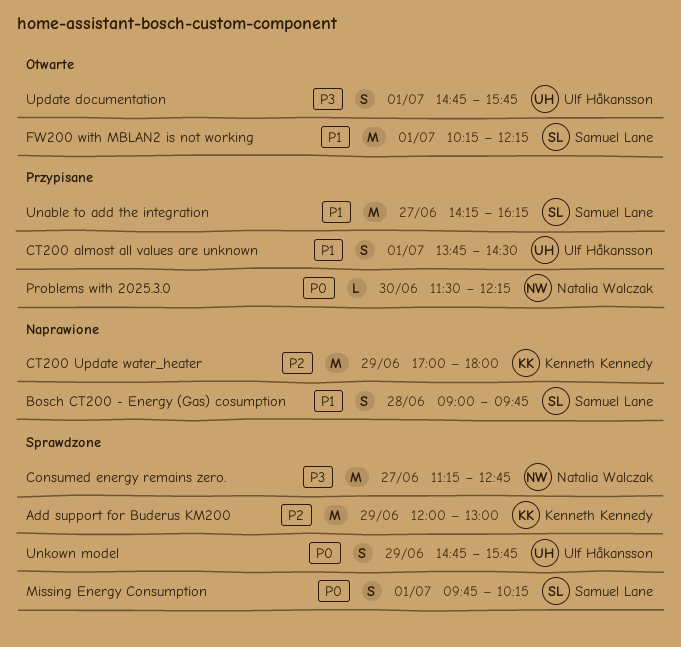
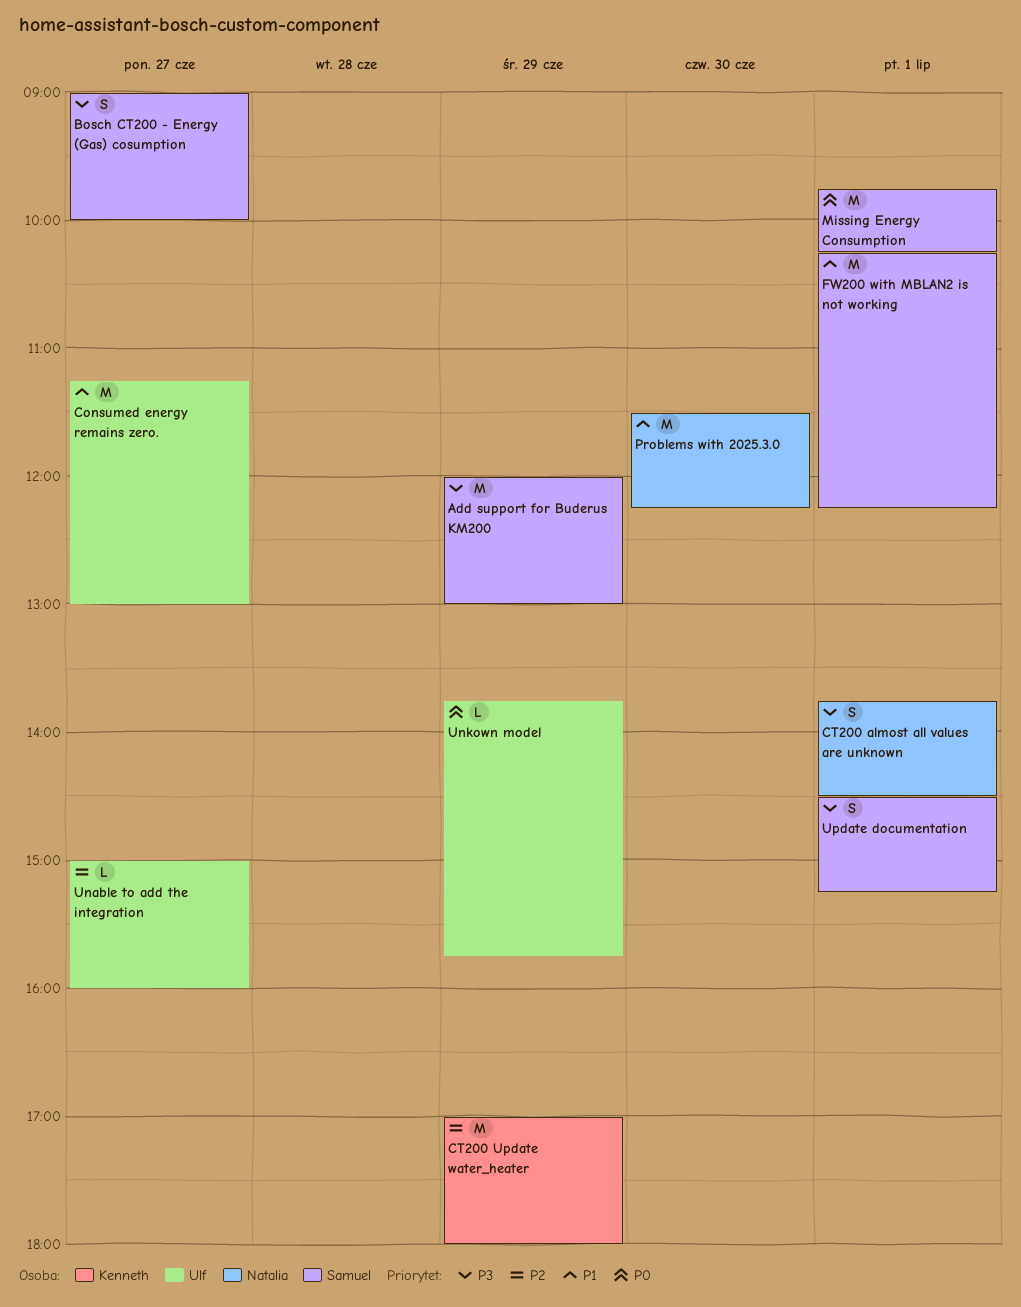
Add support for Buderus KM200, owner: Kenneth Kennedy -> Samuel Lane
Add support for Buderus KM200, priority: P2 -> P3
Bosch CT200 - Energy (Gas) cosumption, priority: P1 -> P3
Bosch CT200 - Energy (Gas) cosumption, day: Jun 28 -> Jun 27
Bosch CT200 - Energy (Gas) cosumption, ends: 09:45 -> 10:00
Consumed energy remains zero., owner: Natalia Walczak -> Ulf Håkansson
Consumed energy remains zero., priority: P3 -> P1
Consumed energy remains zero., ends: 12:45 -> 13:00
CT200 almost all values are unknown, owner: Ulf Håkansson -> Natalia Walczak
CT200 almost all values are unknown, priority: P1 -> P3
Missing Energy Consumption, estimate: S -> M
Problems with 2025.3.0, priority: P0 -> P1
Problems with 2025.3.0, estimate: L -> M
Unable to add the integration, owner: Samuel Lane -> Ulf Håkansson
Unable to add the integration, priority: P1 -> P2
Unable to add the integration, estimate: M -> L
Unable to add the integration, begins: 14:15 -> 15:00
Unable to add the integration, ends: 16:15 -> 16:00
Unkown model, estimate: S -> L
Unkown model, begins: 14:45 -> 13:45
Update documentation, owner: Ulf Håkansson -> Samuel Lane
Update documentation, begins: 14:45 -> 14:30
Update documentation, ends: 15:45 -> 15:15

